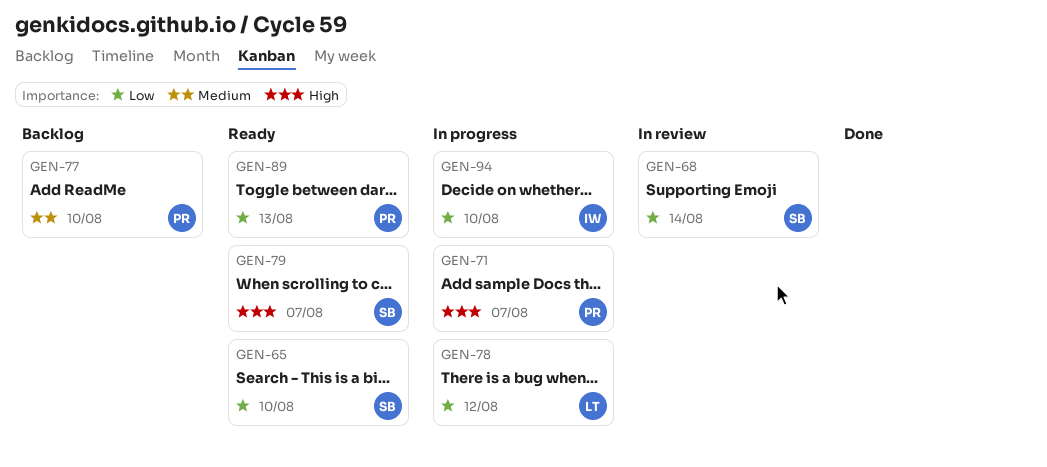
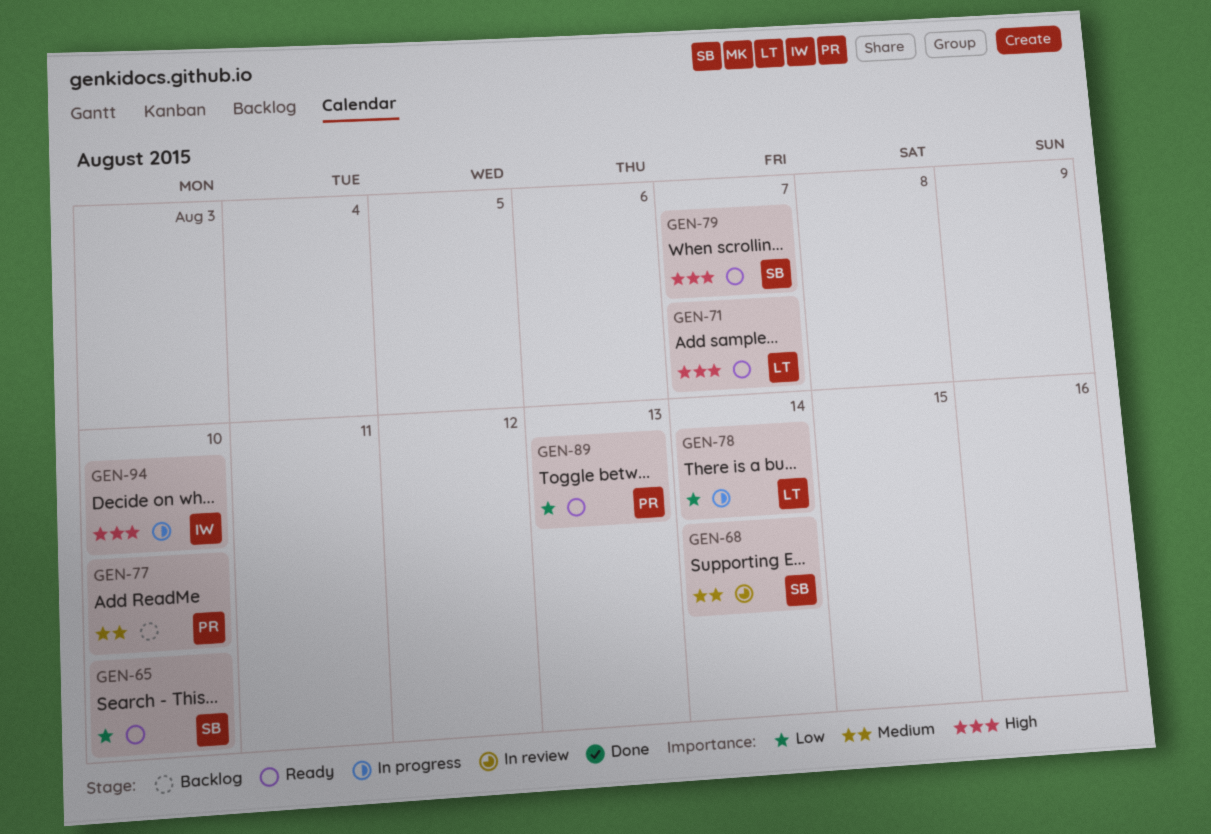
GEN-68, priority: Low -> Medium
GEN-71, status: In progress -> Ready
GEN-71, owner: PR -> LT
GEN-78, due: Aug 12 -> Aug 14
GEN-94, priority: Low -> High

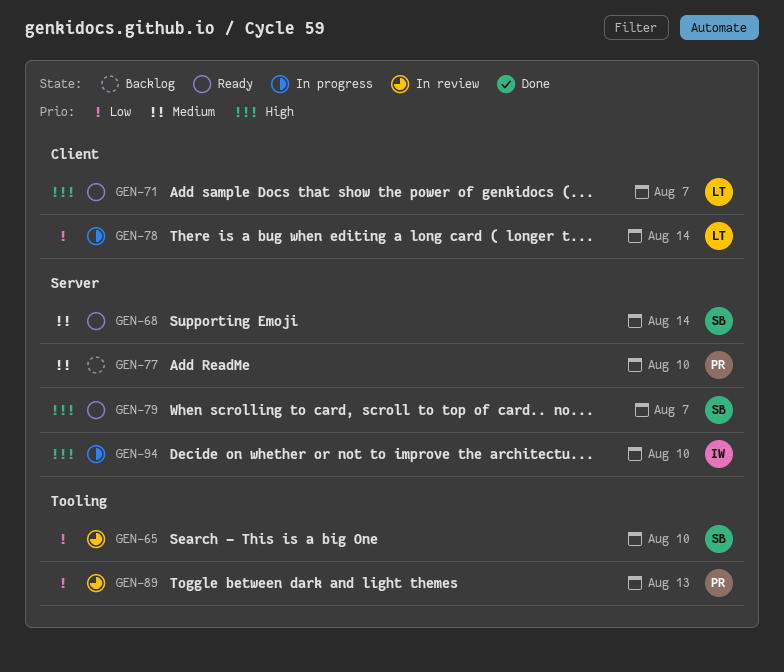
GEN-65, status: Ready -> In review
GEN-68, status: In review -> Ready
GEN-89, status: Ready -> In review

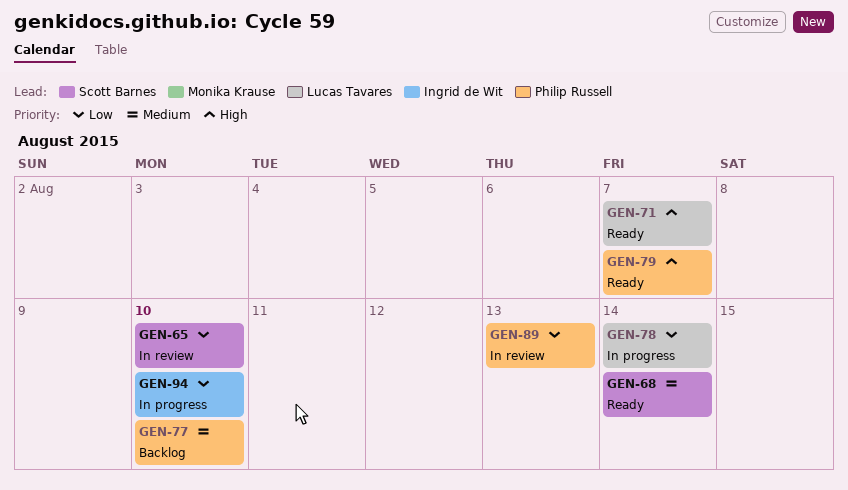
GEN-79, owner: Scott Barnes -> Philip Russell
GEN-94, priority: High -> Low

